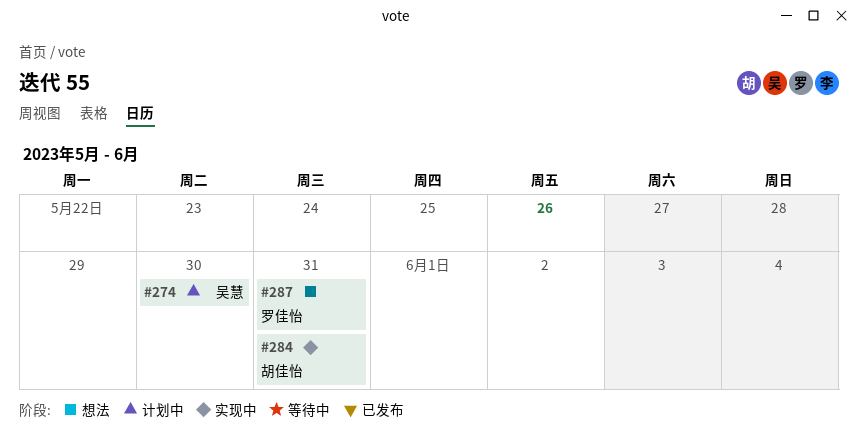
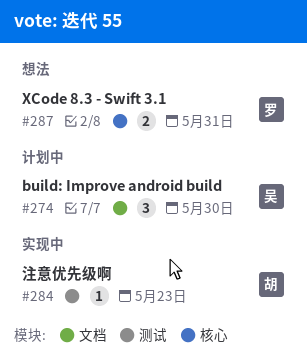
#284, due: May 31 -> May 23

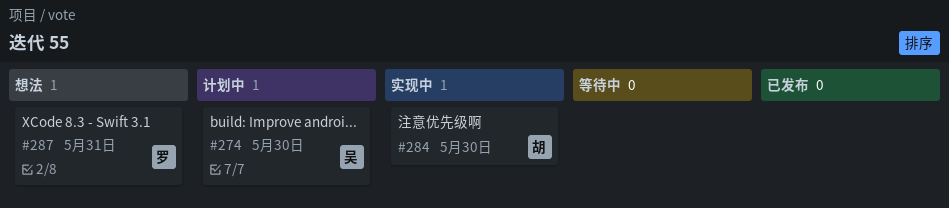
#284, due: May 23 -> May 30

